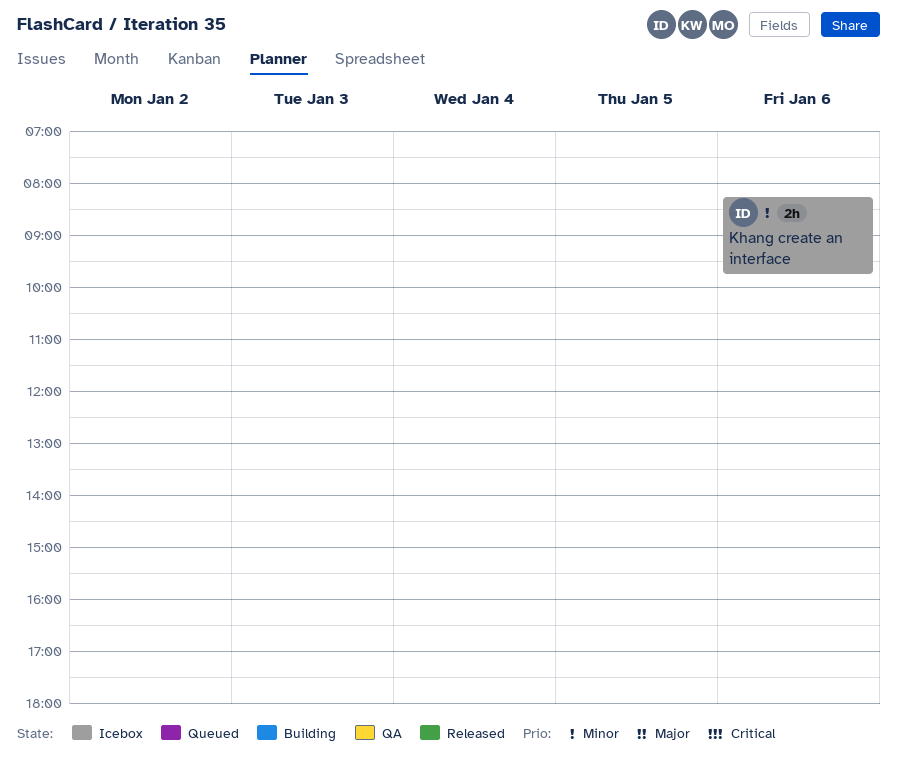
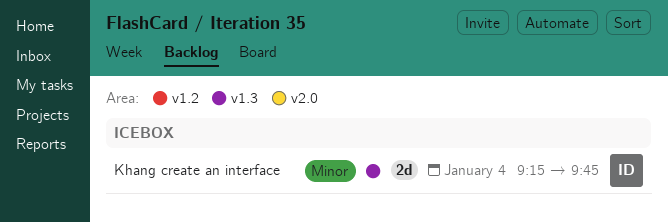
Khang create an interface, estimate: 2h -> 2d
Khang create an interface, day: Jan 6 -> Jan 4
Khang create an interface, begins: 08:15 -> 09:15

